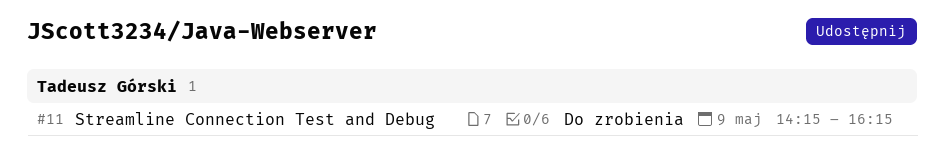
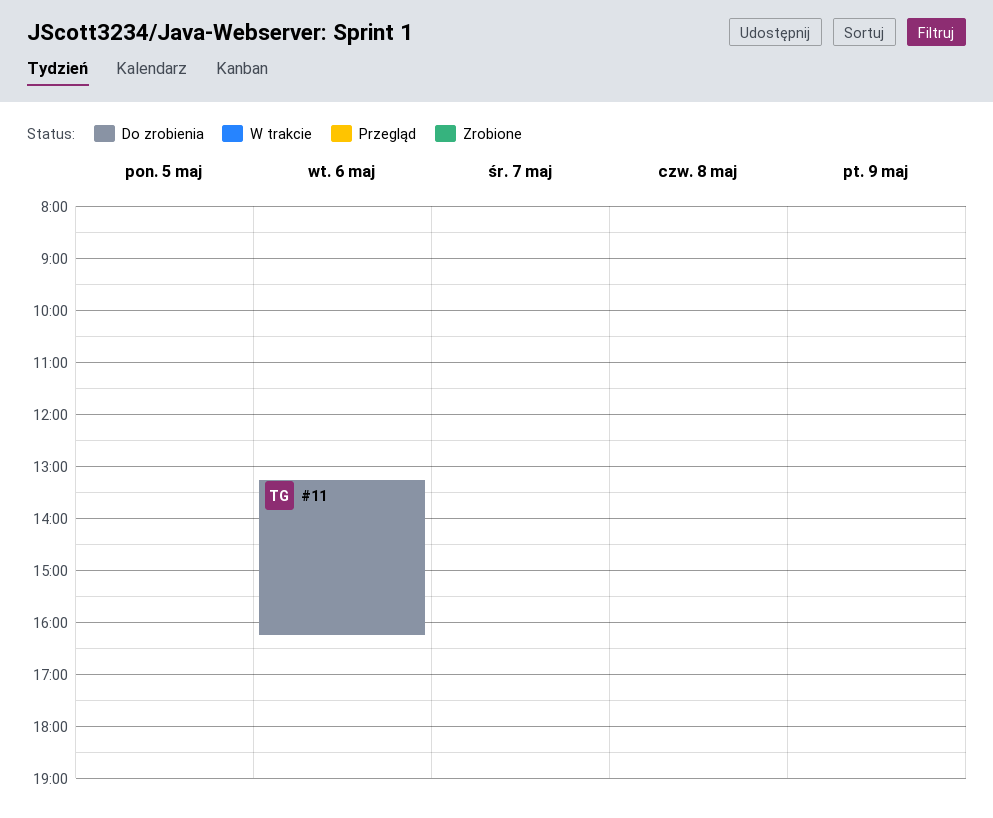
#11, day: May 9 -> May 6
#11, begins: 14:15 -> 13:15

